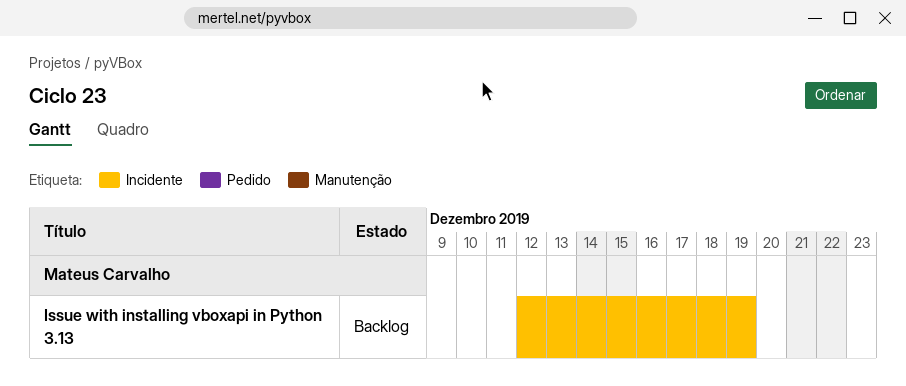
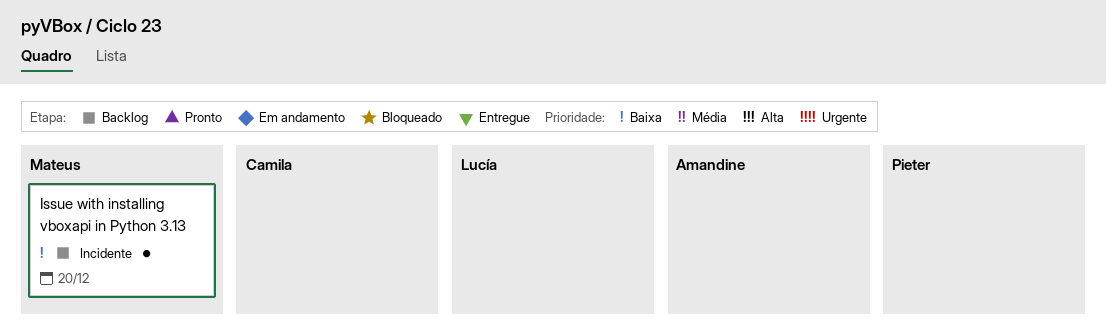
Issue with installing vboxapi in Python 3.13, due: Dec 19 -> Dec 20

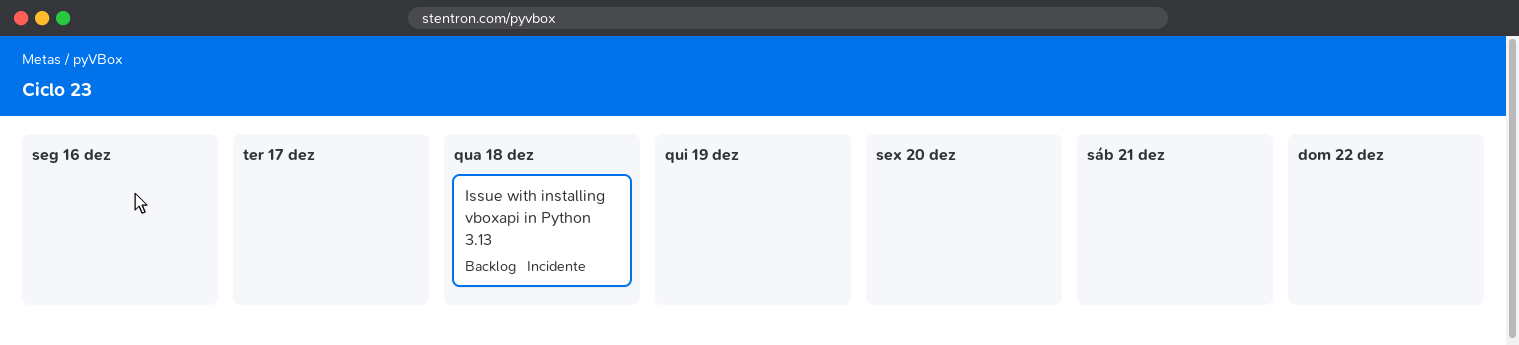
Issue with installing vboxapi in Python 3.13, due: Dec 20 -> Dec 18

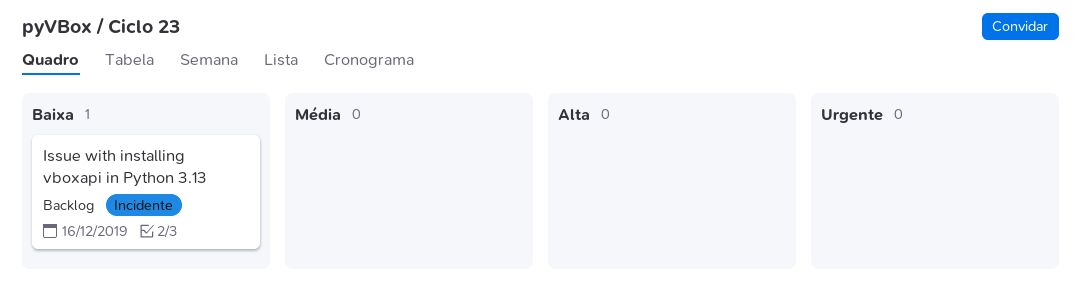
Issue with installing vboxapi in Python 3.13, due: Dec 18 -> Dec 16

